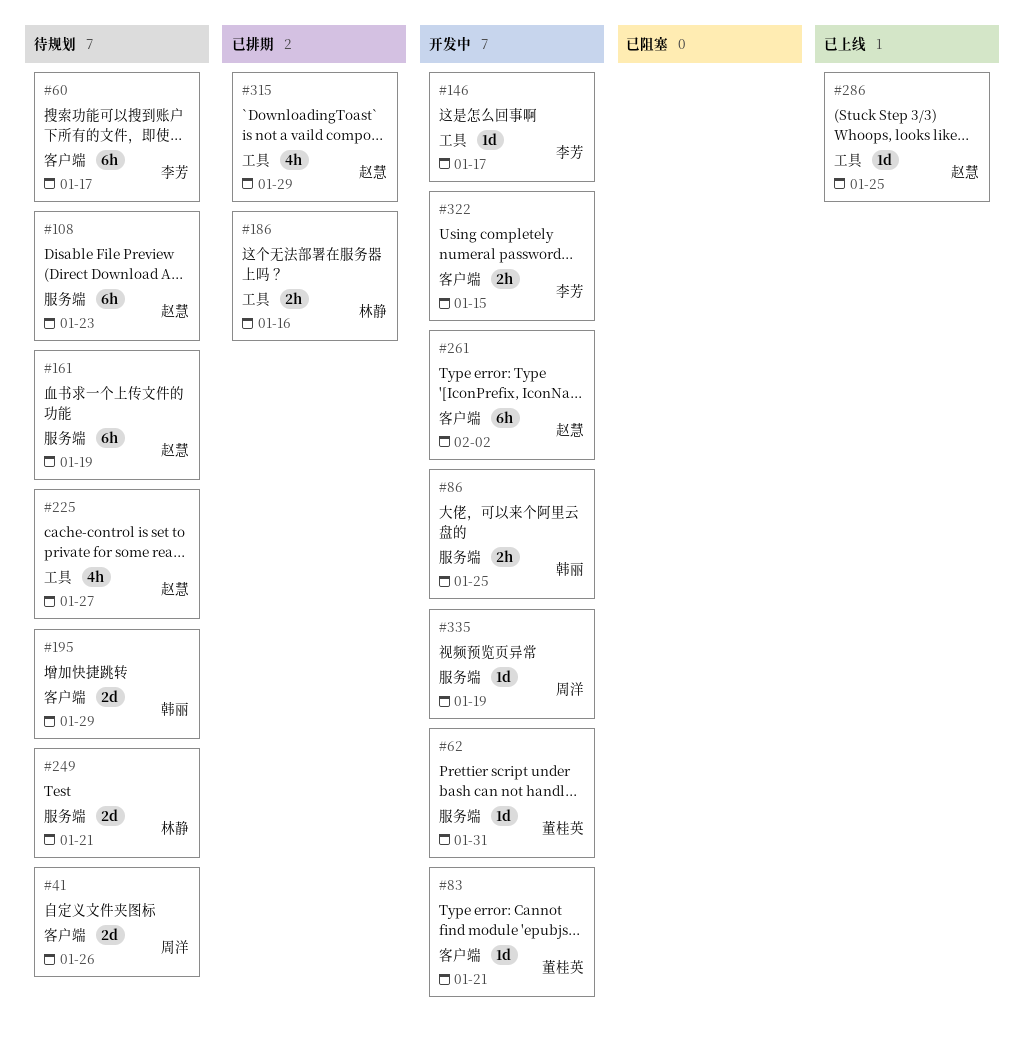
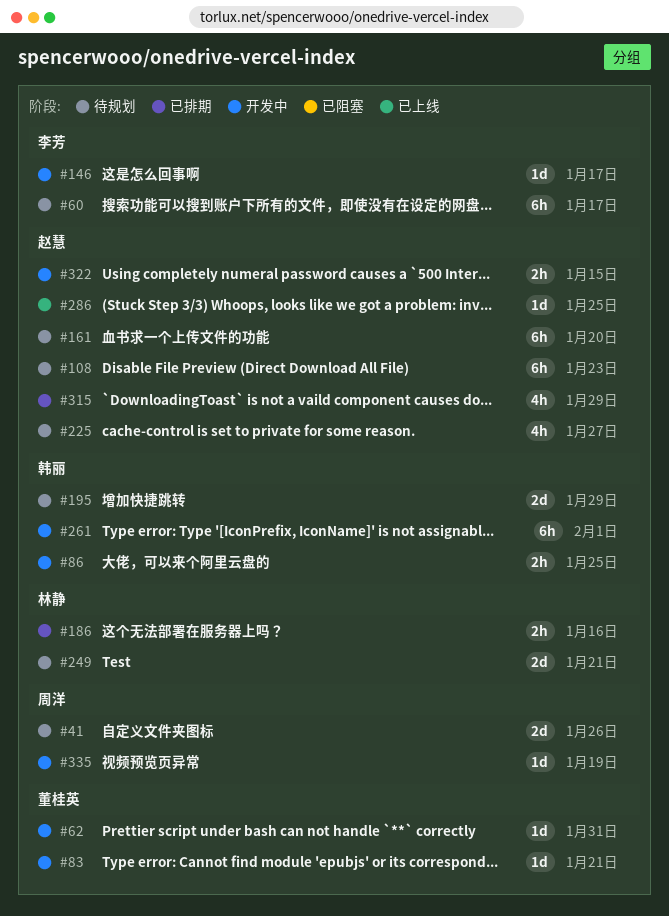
#161, due: Jan 19 -> Jan 20
#261, owner: 赵慧 -> 韩丽
#261, due: Feb 2 -> Feb 1
#322, owner: 李芳 -> 赵慧

